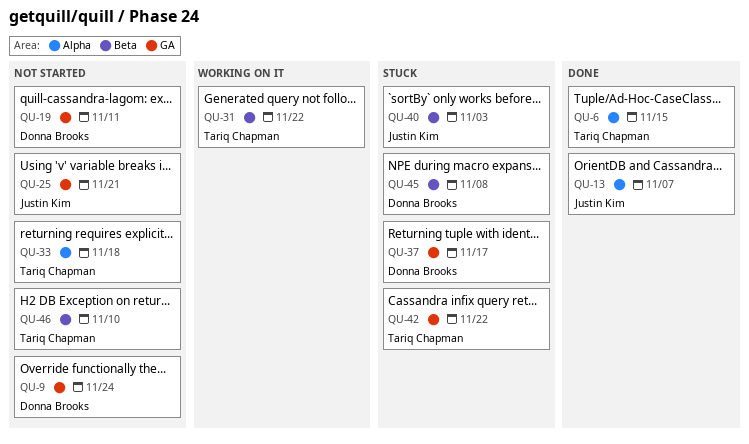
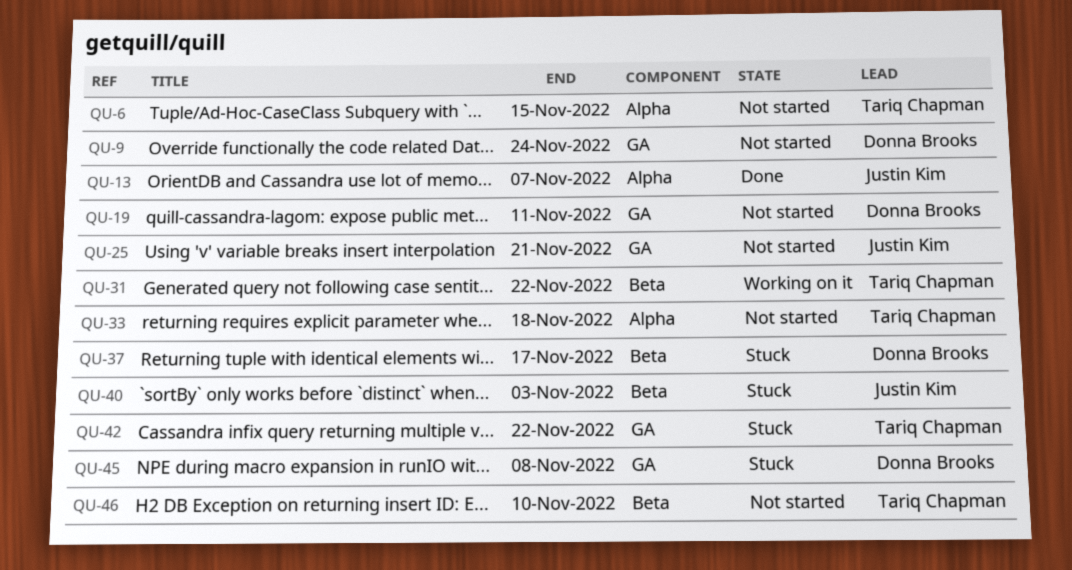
QU-6, status: Done -> Not started
QU-37, label: GA -> Beta
QU-45, label: Beta -> GA

